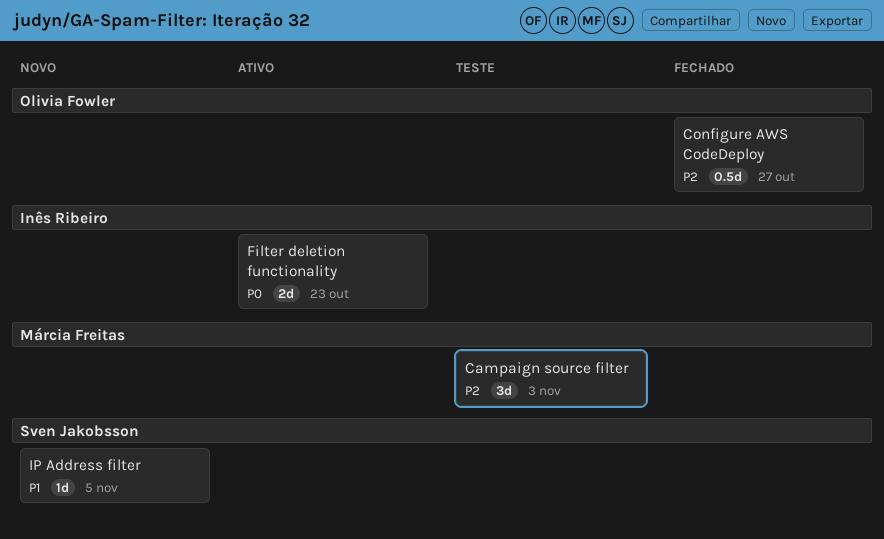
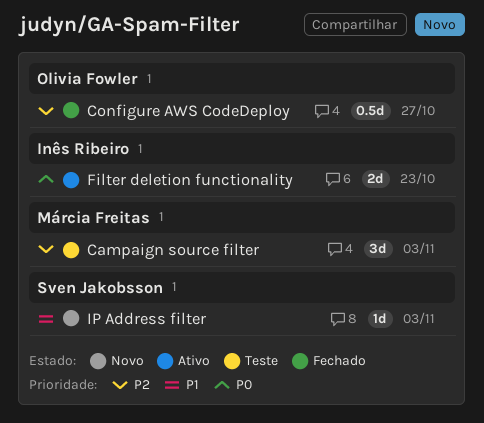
IP Address filter, due: Nov 5 -> Nov 3

